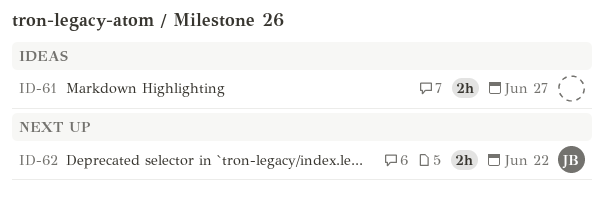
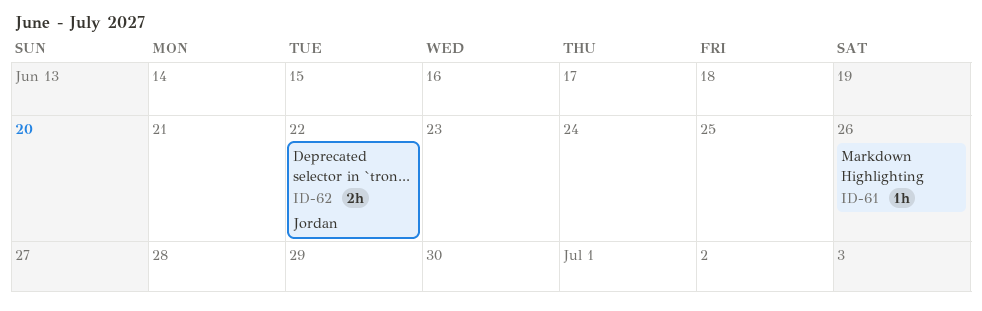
ID-61, estimate: 2h -> 1h
ID-61, due: Jun 27 -> Jun 26

